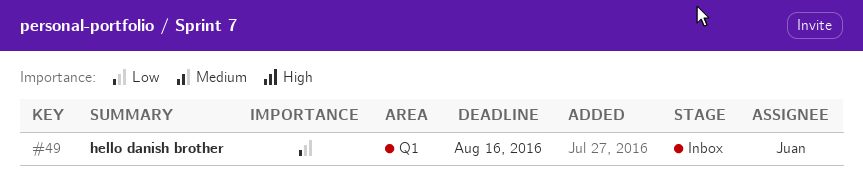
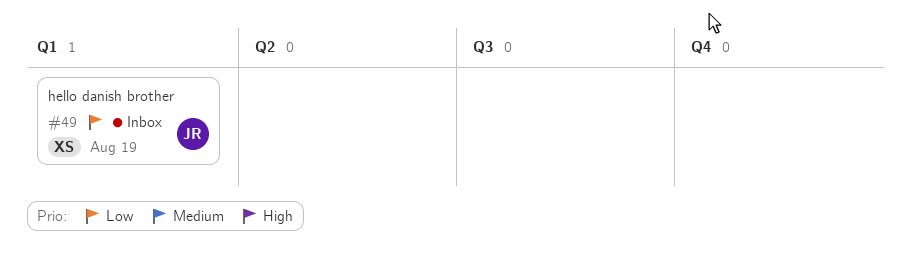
#49, due: Aug 16 -> Aug 19

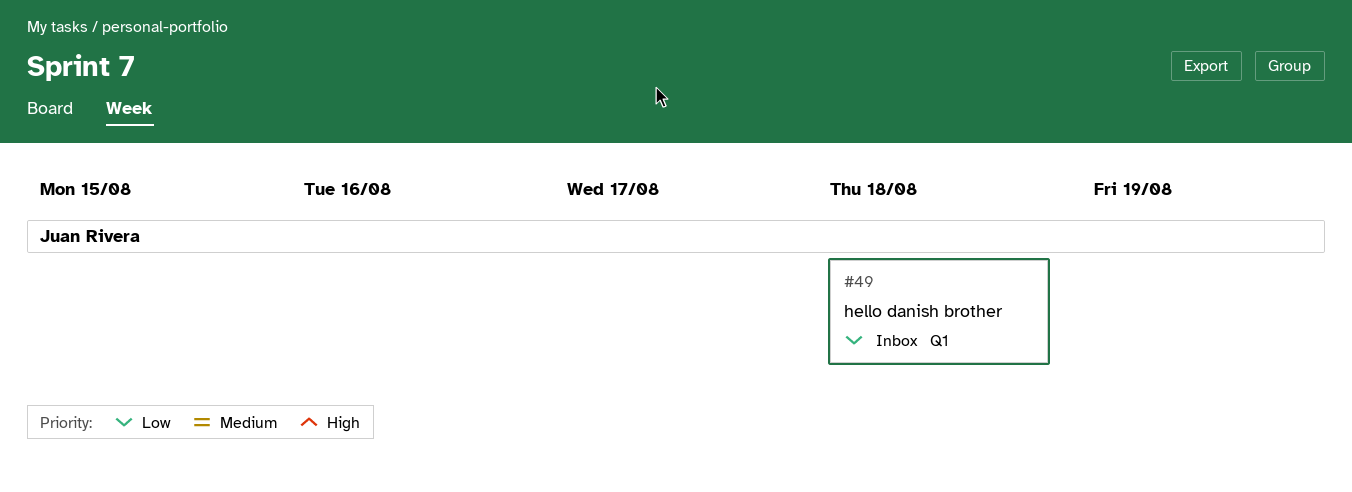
#49, due: Aug 19 -> Aug 18

